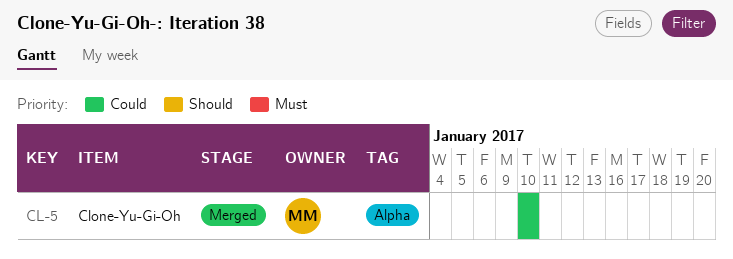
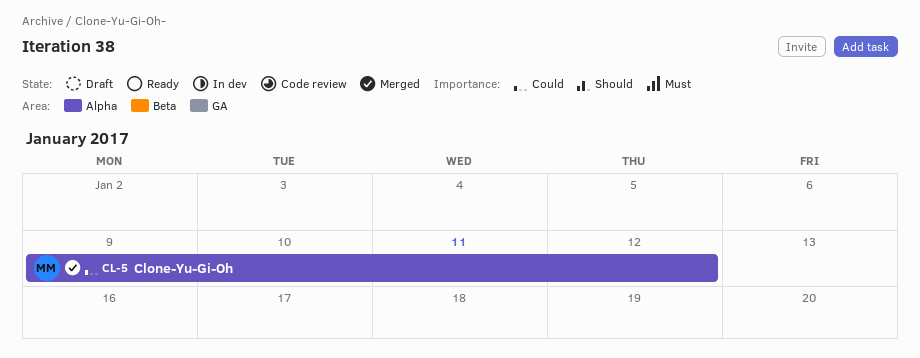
CL-5, start: Jan 10 -> Jan 9
CL-5, due: Jan 10 -> Jan 12

